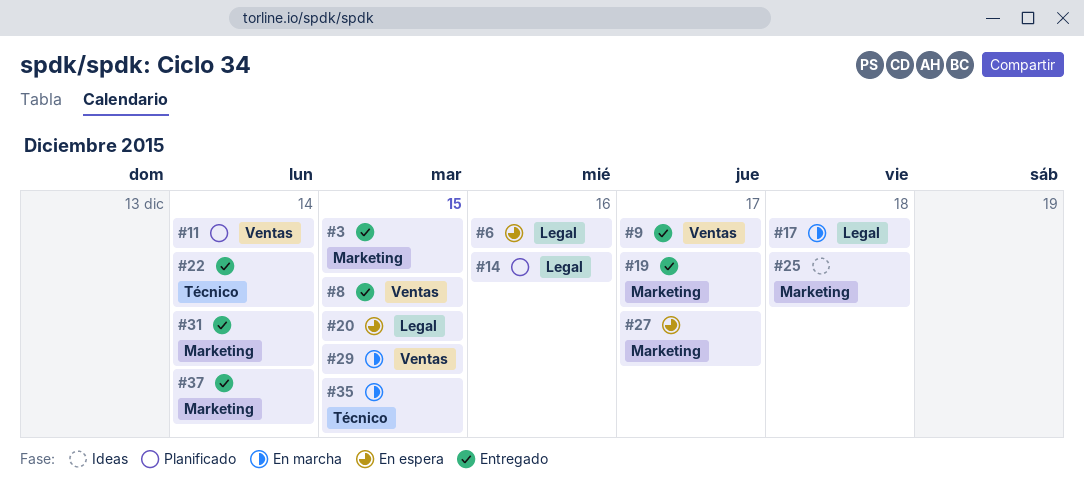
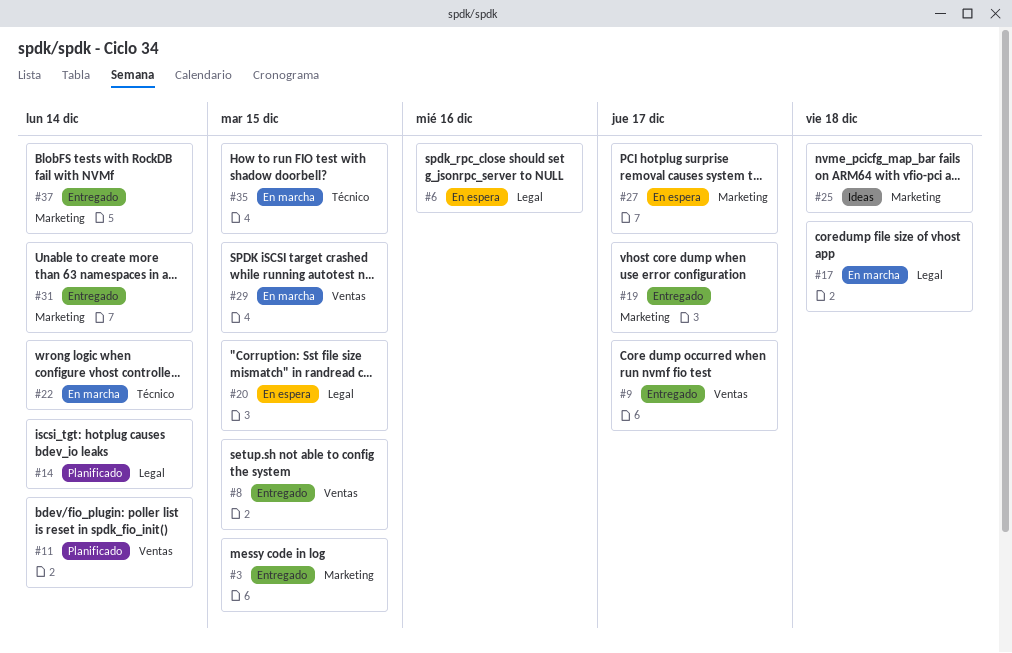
#14, due: Dec 16 -> Dec 14
#22, status: Entregado -> En marcha

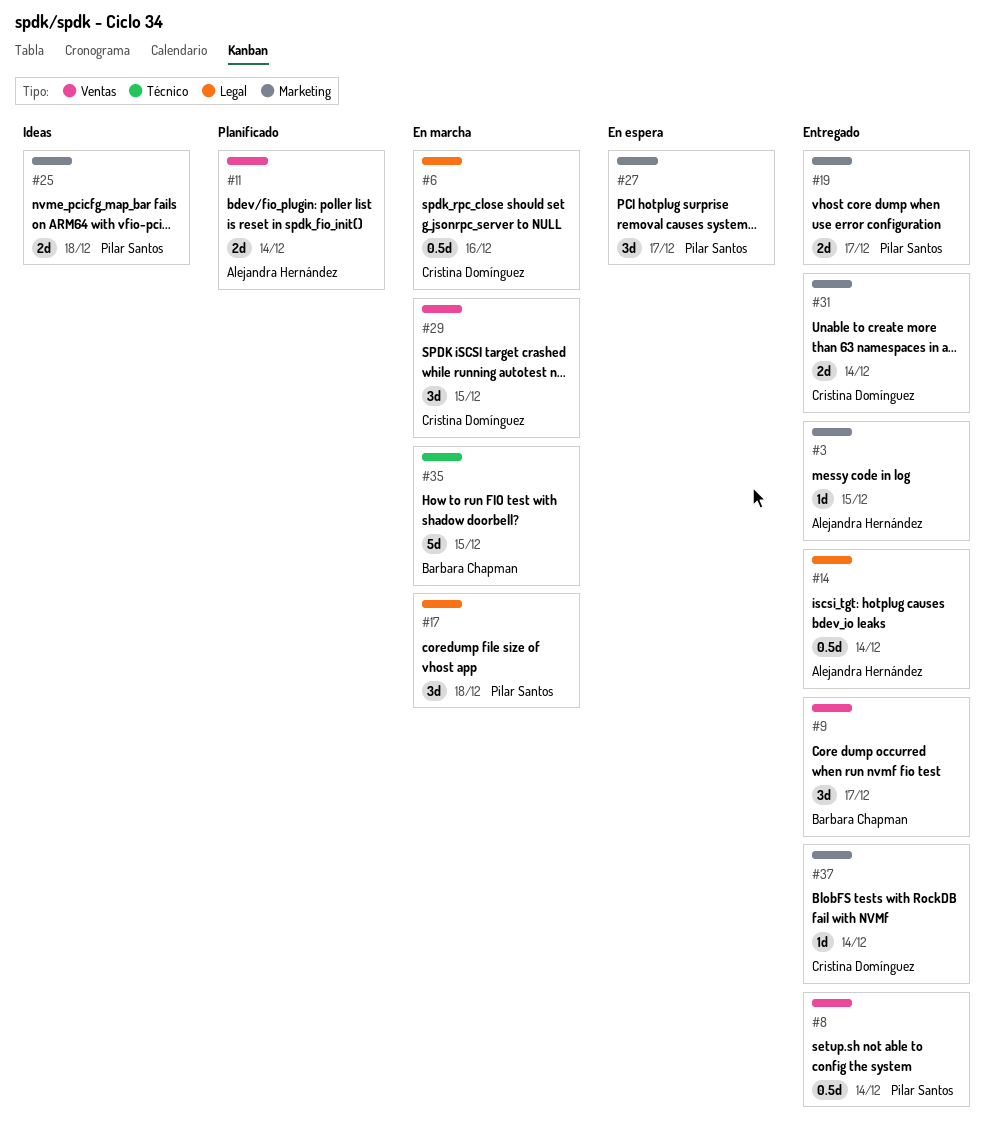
#6, status: En espera -> En marcha
#8, due: Dec 15 -> Dec 14
#14, status: Planificado -> Entregado
#20: present -> none
#22: present -> none

